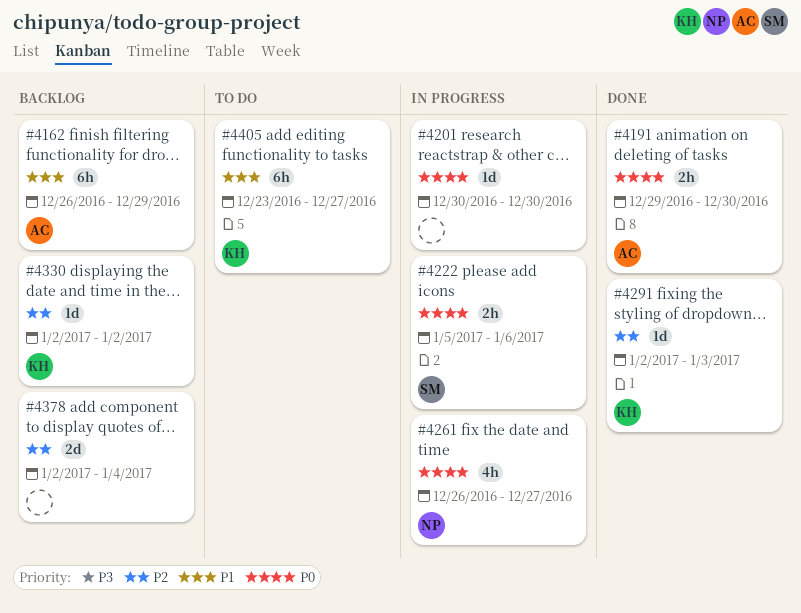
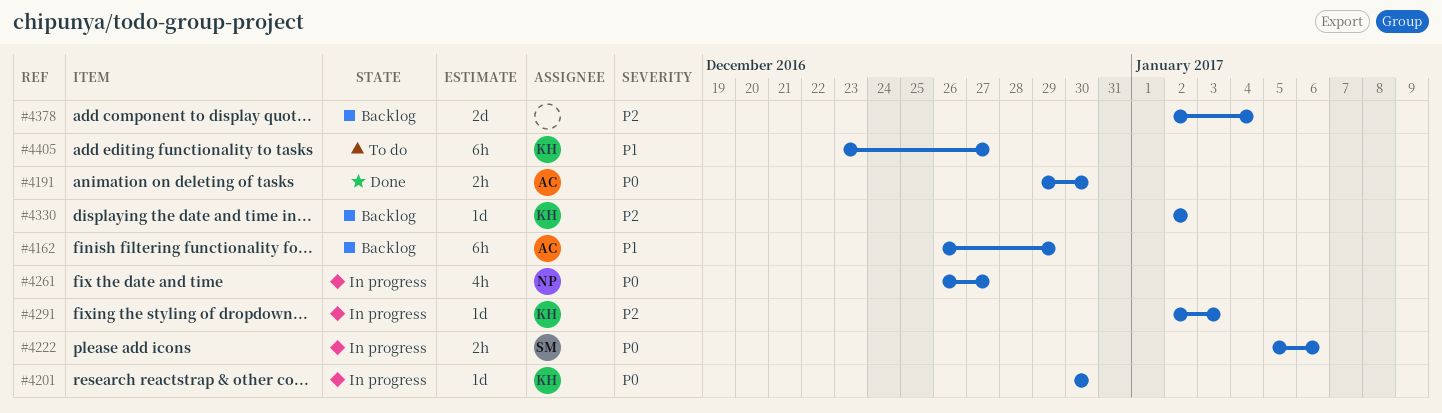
#4201, owner: none -> KH
#4291, status: Done -> In progress

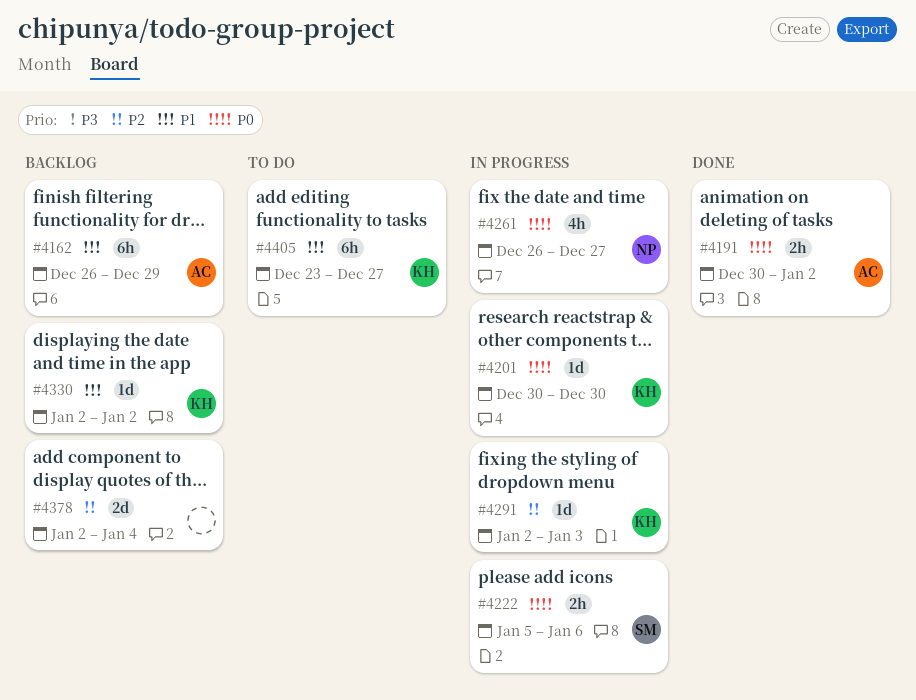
#4191, start: Dec 29 -> Dec 30
#4191, due: Dec 30 -> Jan 2
#4330, priority: P2 -> P1

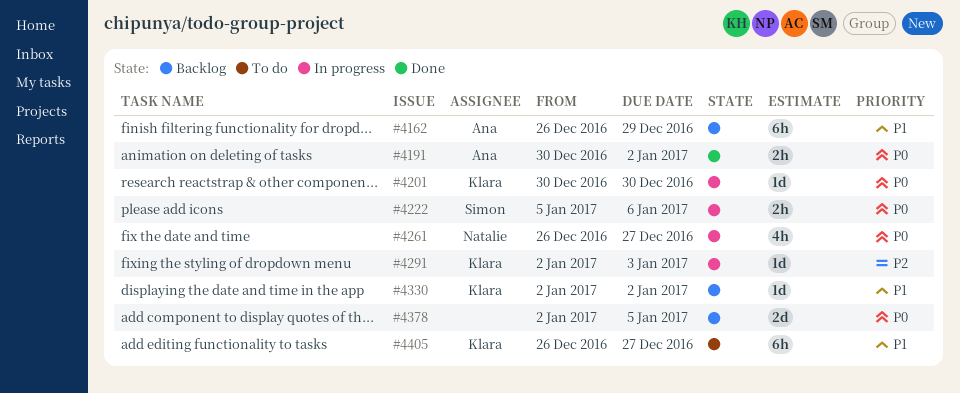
#4378, priority: P2 -> P0
#4378, due: Jan 4 -> Jan 5
#4405, start: Dec 23 -> Dec 26

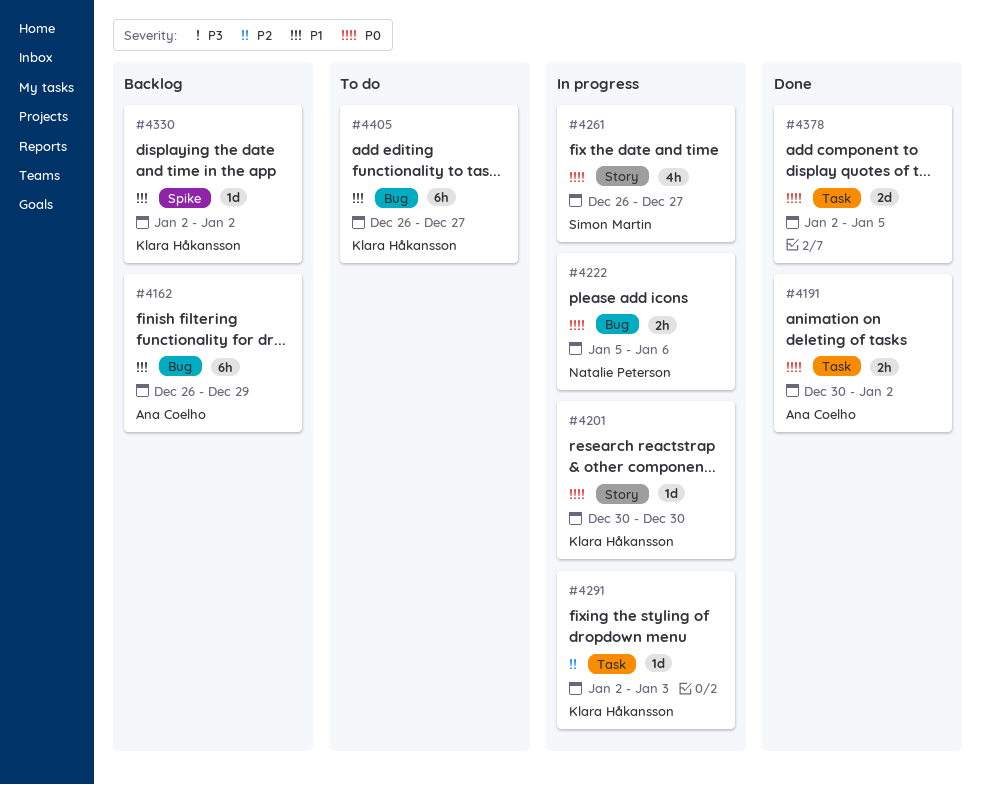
#4222, owner: Simon Martin -> Natalie Peterson
#4261, owner: Natalie Peterson -> Simon Martin
#4378, status: Backlog -> Done

